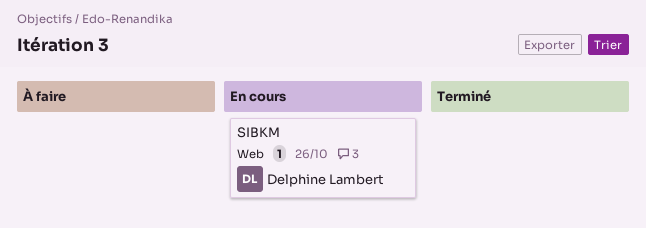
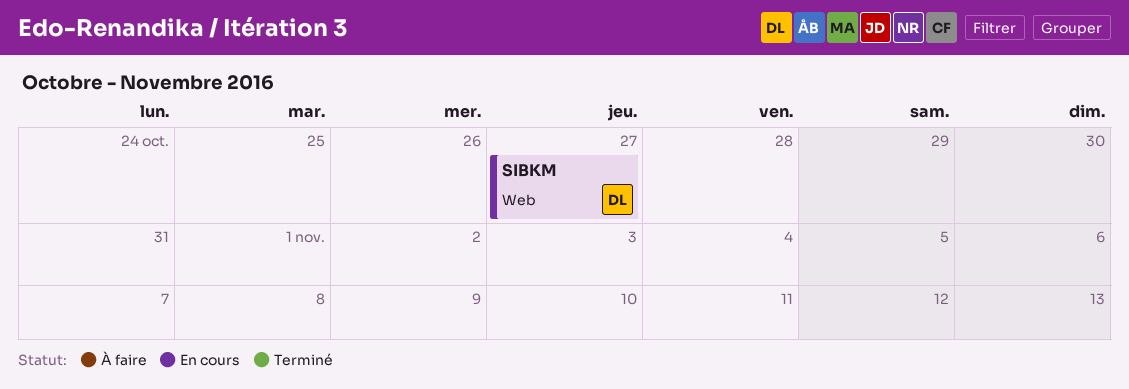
SIBKM, due: Oct 26 -> Oct 27

